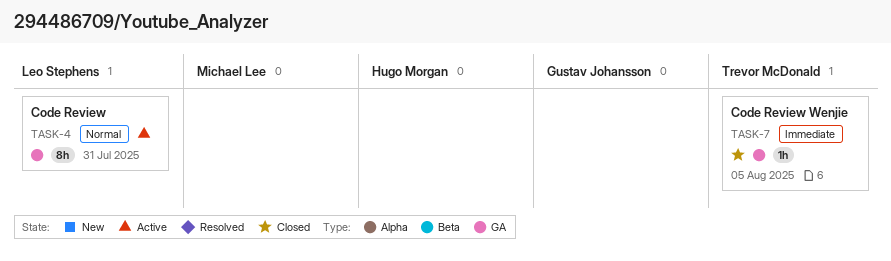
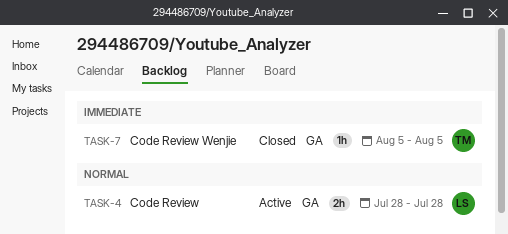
TASK-4, estimate: 8h -> 2h
TASK-4, due: Jul 31 -> Jul 28

